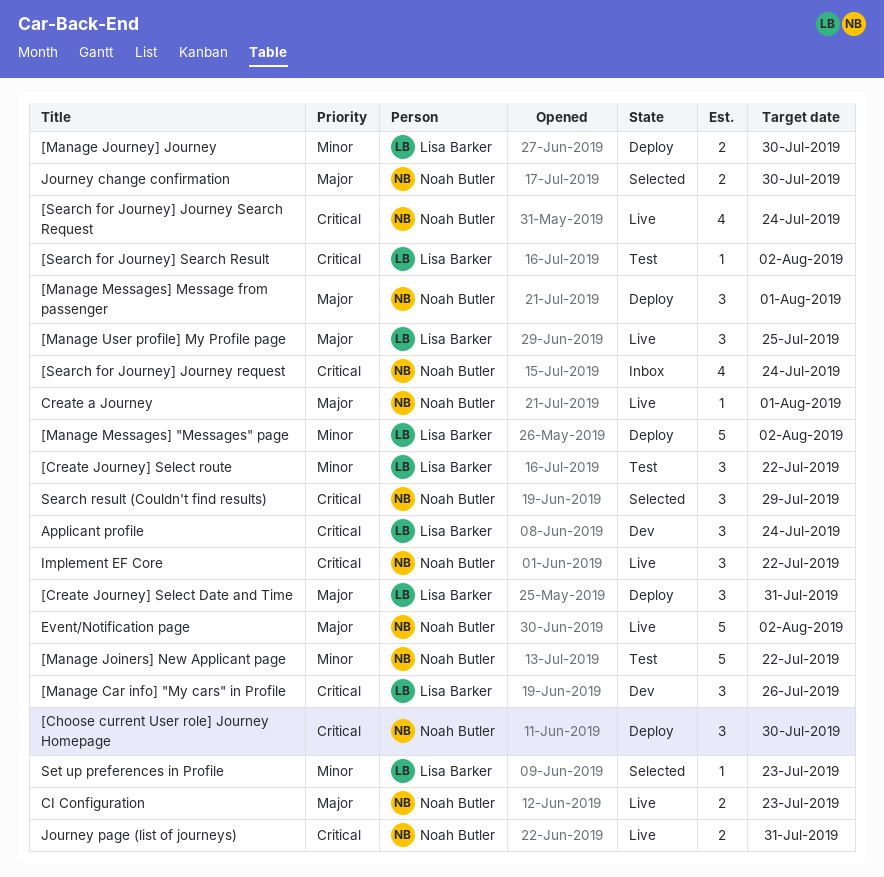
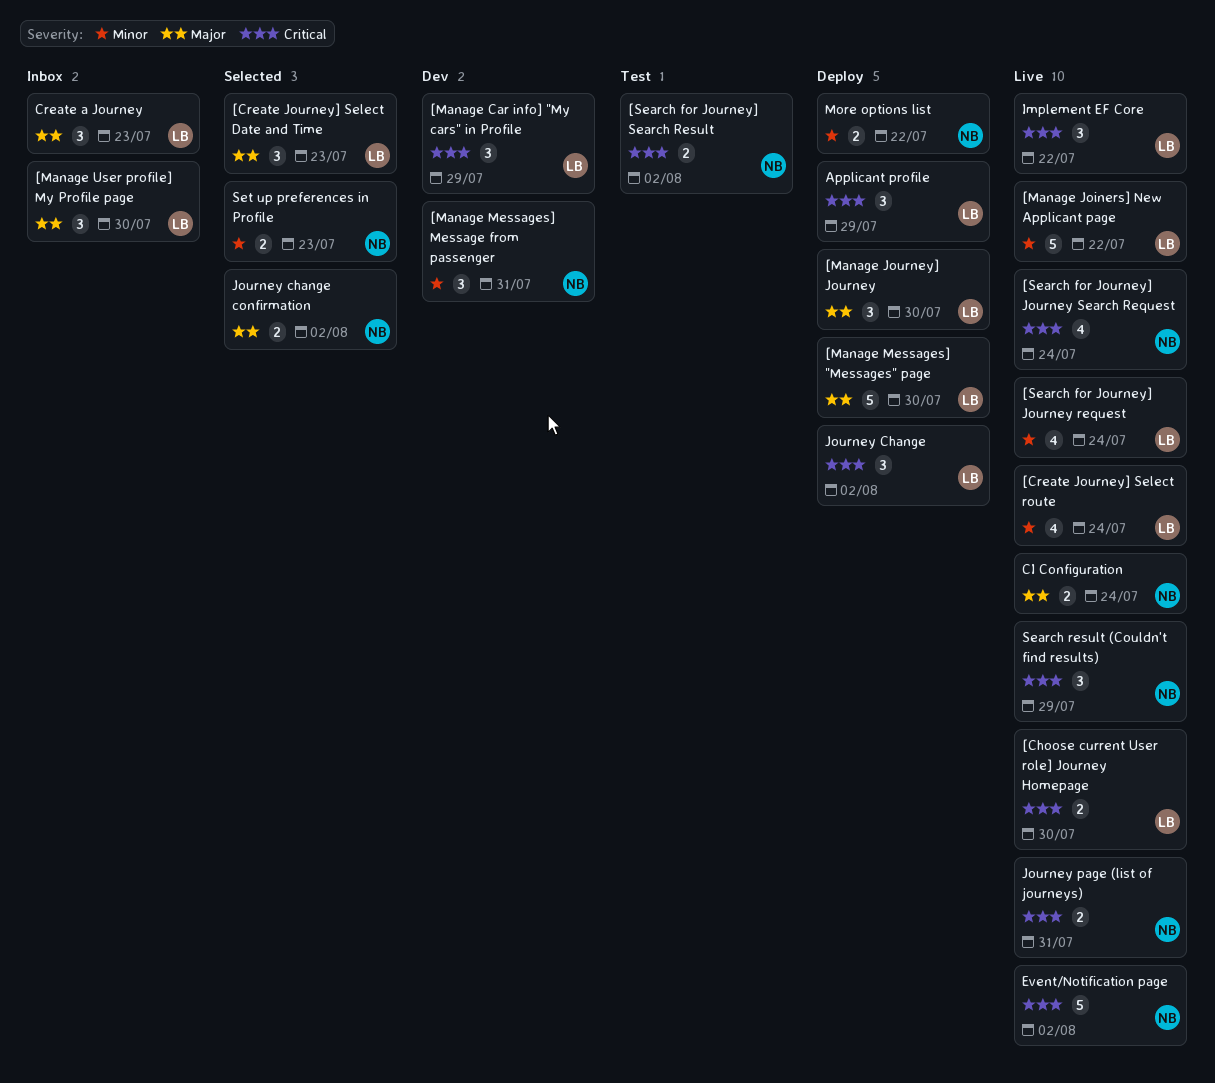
[Choose current User role] Journey Homepage, status: Deploy -> Live
[Choose current User role] Journey Homepage, owner: Noah Butler -> Lisa Barker
[Choose current User role] Journey Homepage, estimate: 3 -> 2
[Create Journey] Select Date and Time, status: Deploy -> Selected
[Create Journey] Select Date and Time, due: Jul 31 -> Jul 23
[Create Journey] Select route, status: Test -> Live
[Create Journey] Select route, estimate: 3 -> 4
[Create Journey] Select route, due: Jul 22 -> Jul 24
[Manage Car info] "My cars" in Profile, due: Jul 26 -> Jul 29
[Manage Joiners] New Applicant page, status: Test -> Live
[Manage Joiners] New Applicant page, owner: Noah Butler -> Lisa Barker
[Manage Journey] Journey, priority: Minor -> Major
[Manage Journey] Journey, estimate: 2 -> 3
[Manage Messages] "Messages" page, priority: Minor -> Major
[Manage Messages] "Messages" page, due: Aug 2 -> Jul 30
[Manage Messages] Message from passenger, status: Deploy -> Dev
[Manage Messages] Message from passenger, priority: Major -> Minor
[Manage Messages] Message from passenger, due: Aug 1 -> Jul 31
[Manage User profile] My Profile page, status: Live -> Inbox
[Manage User profile] My Profile page, due: Jul 25 -> Jul 30
[Search for Journey] Journey request, status: Inbox -> Live
[Search for Journey] Journey request, owner: Noah Butler -> Lisa Barker
[Search for Journey] Journey request, priority: Critical -> Minor
[Search for Journey] Search Result, owner: Lisa Barker -> Noah Butler
[Search for Journey] Search Result, estimate: 1 -> 2
Applicant profile, status: Dev -> Deploy
Applicant profile, due: Jul 24 -> Jul 29
CI Configuration, due: Jul 23 -> Jul 24
Create a Journey, status: Live -> Inbox
Create a Journey, owner: Noah Butler -> Lisa Barker
Create a Journey, estimate: 1 -> 3
Create a Journey, due: Aug 1 -> Jul 23
Event/Notification page, priority: Major -> Critical
Implement EF Core, owner: Noah Butler -> Lisa Barker
Journey Change: none -> present
Journey change confirmation, due: Jul 30 -> Aug 2
More options list: none -> present
Search result (Couldn't find results), status: Selected -> Live
Set up preferences in Profile, owner: Lisa Barker -> Noah Butler
Set up preferences in Profile, estimate: 1 -> 2

